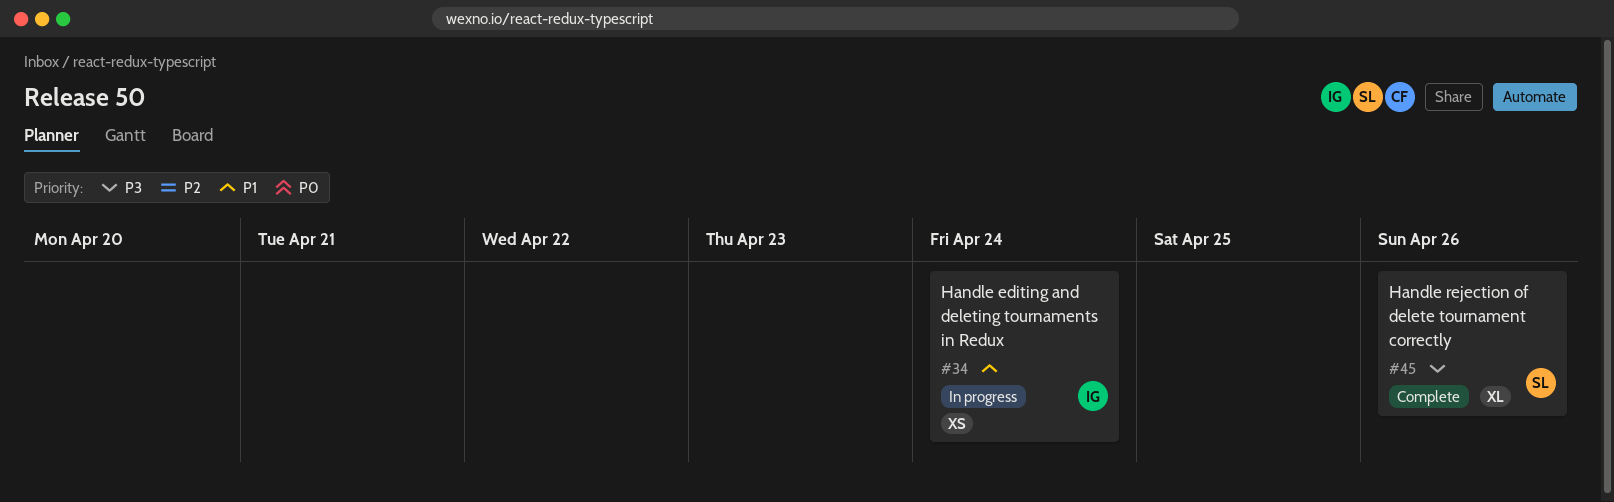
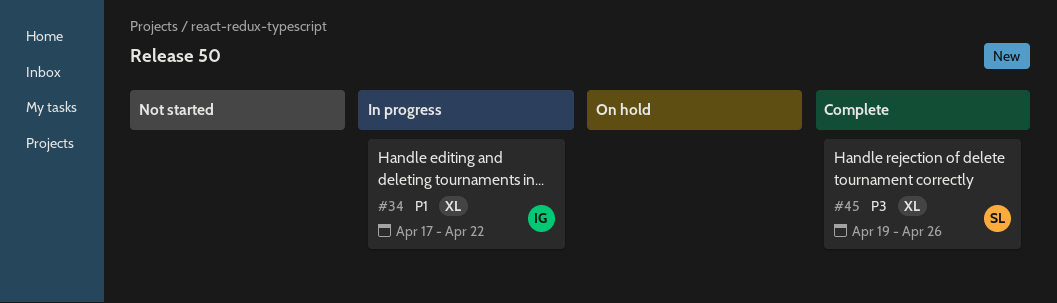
#34, estimate: XS -> XL
#34, due: Apr 24 -> Apr 22

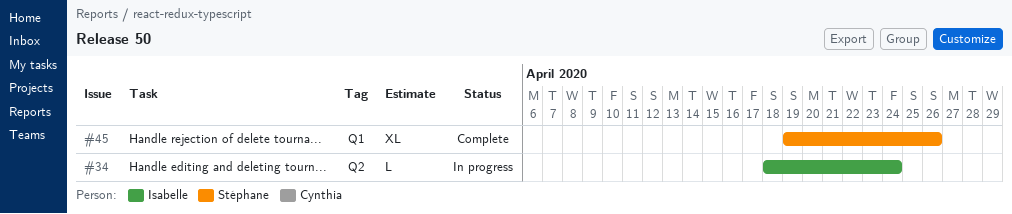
#34, estimate: XL -> L
#34, start: Apr 17 -> Apr 18
#34, due: Apr 22 -> Apr 24

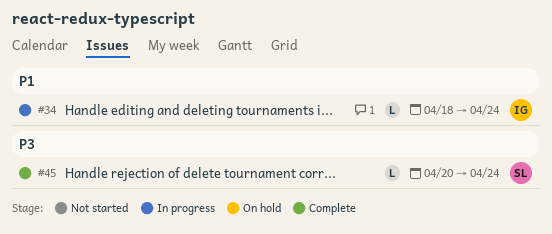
#45, estimate: XL -> L
#45, start: Apr 19 -> Apr 20
#45, due: Apr 26 -> Apr 24

